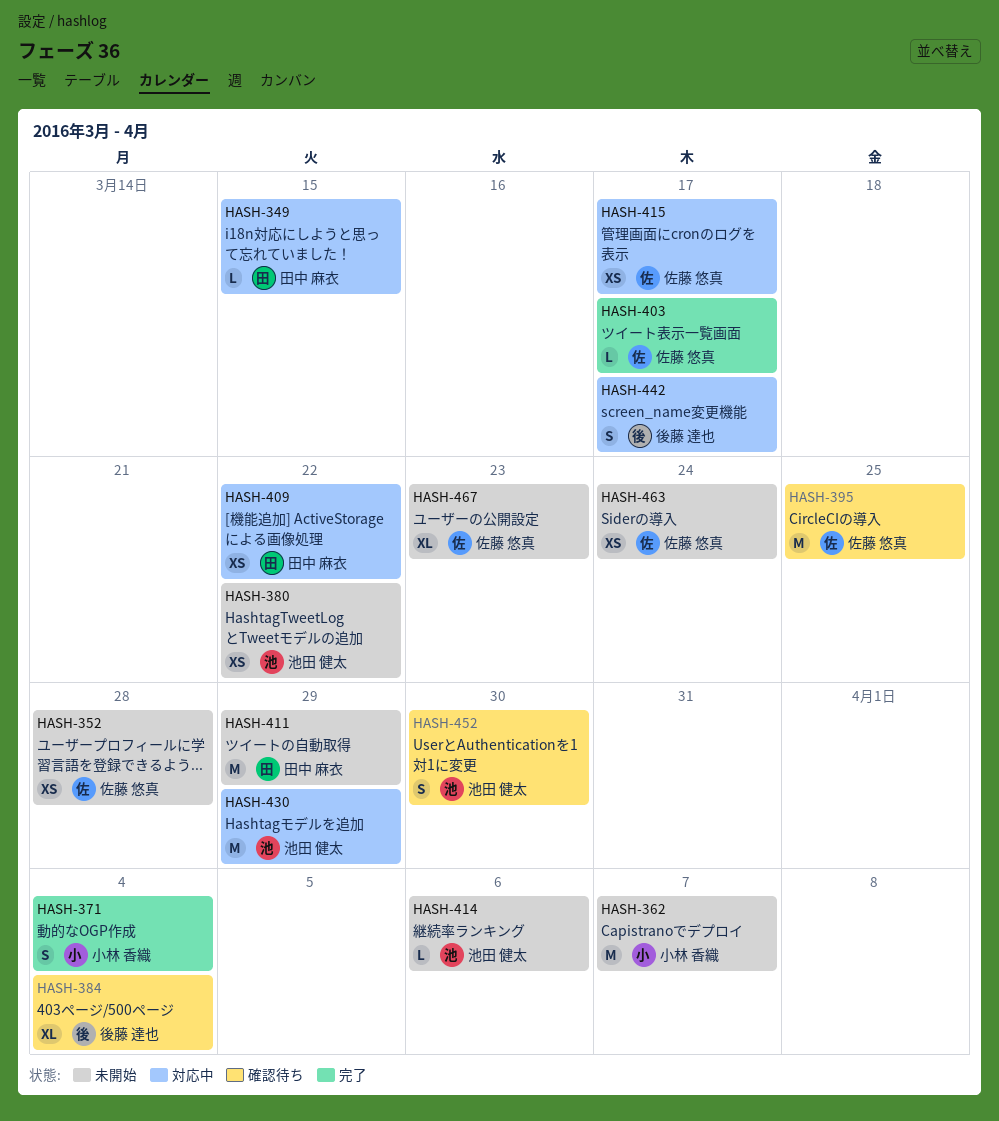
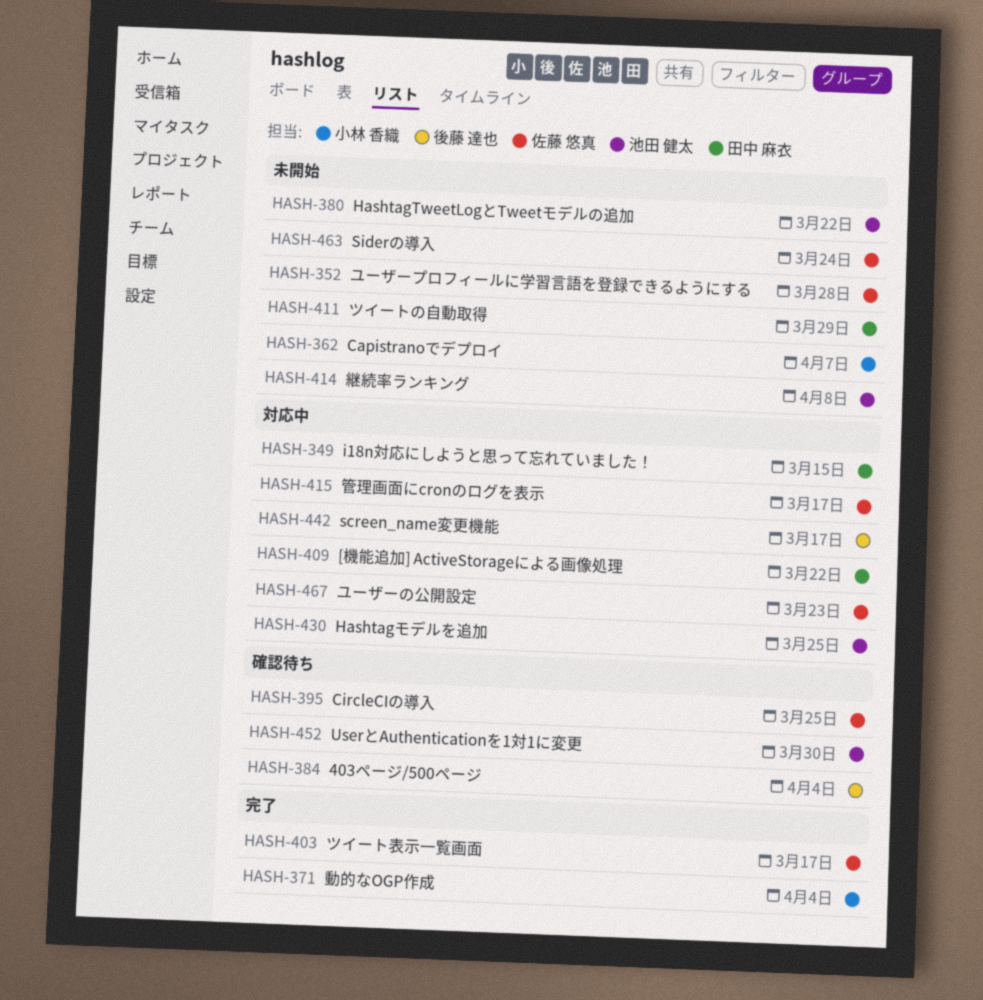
HASH-414, due: Apr 6 -> Apr 8
HASH-430, due: Mar 29 -> Mar 25
HASH-467, status: 未開始 -> 対応中

